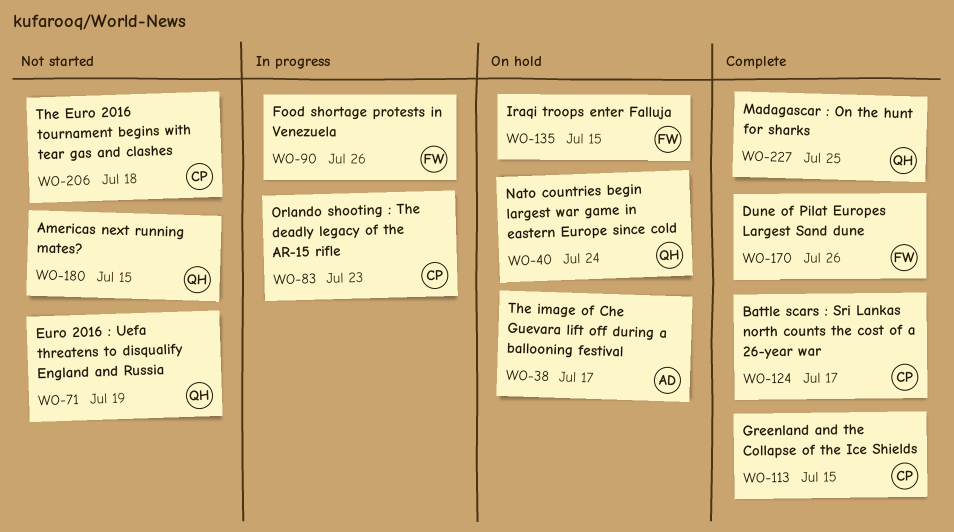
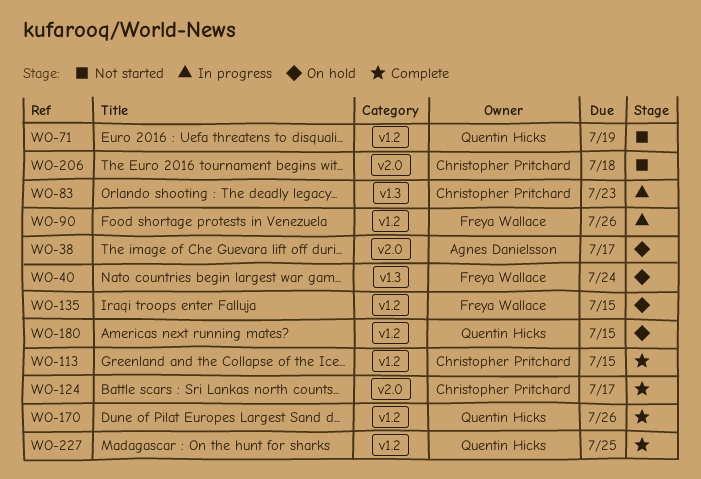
WO-40, owner: Quentin Hicks -> Freya Wallace
WO-170, owner: Freya Wallace -> Quentin Hicks
WO-180, status: Not started -> On hold

